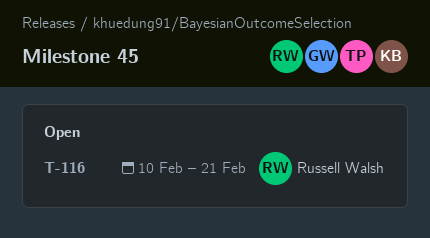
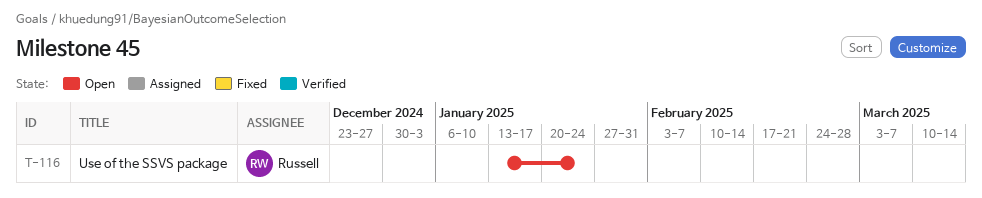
T-116, start: Feb 10 -> Jan 13
T-116, due: Feb 21 -> Jan 24

